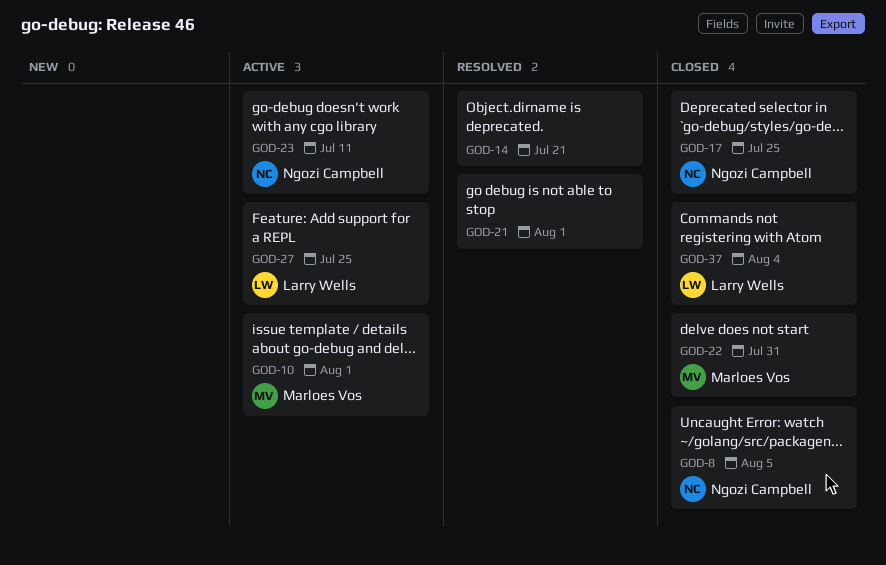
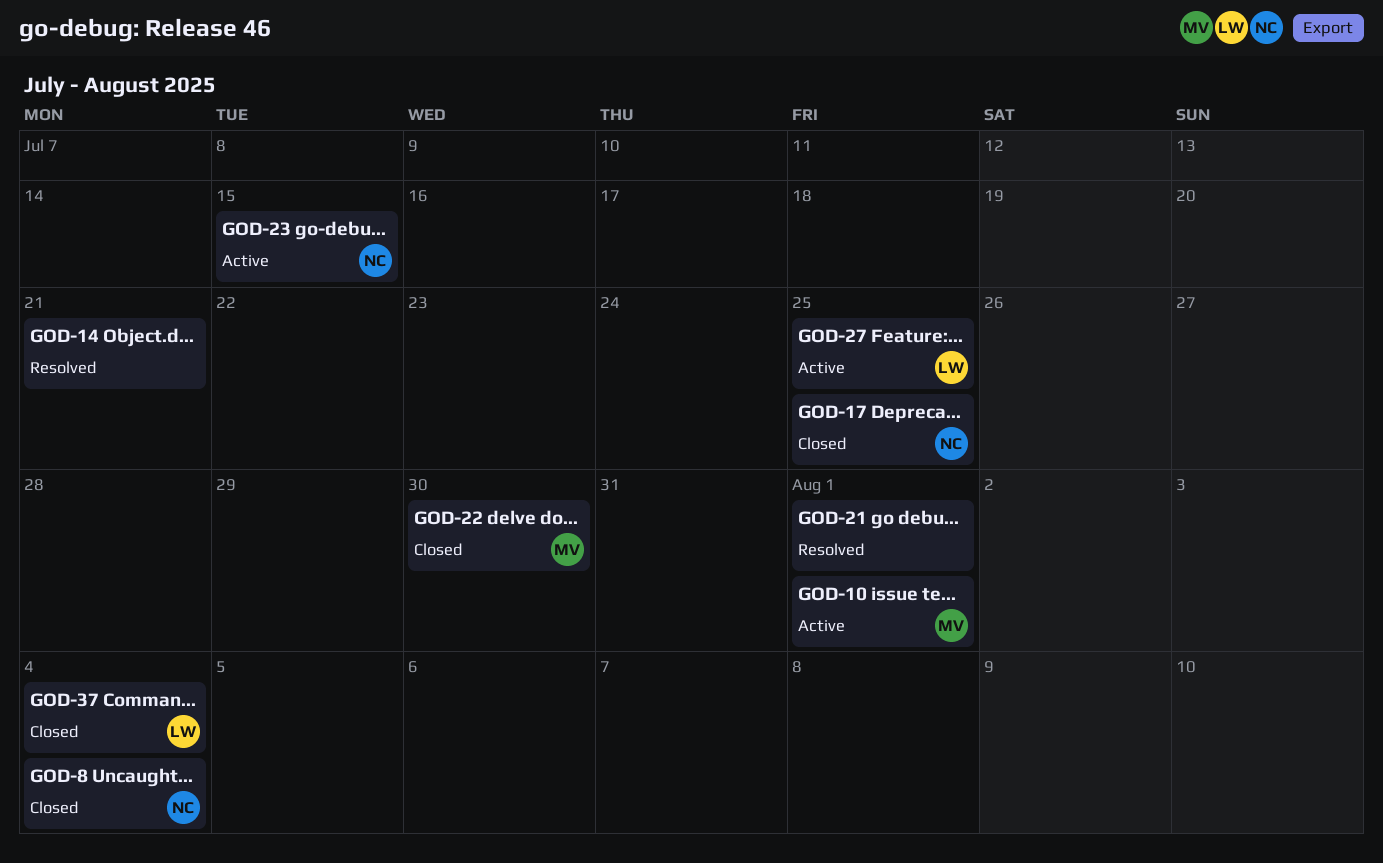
GOD-8, due: Aug 5 -> Aug 4
GOD-22, due: Jul 31 -> Jul 30
GOD-23, due: Jul 11 -> Jul 15

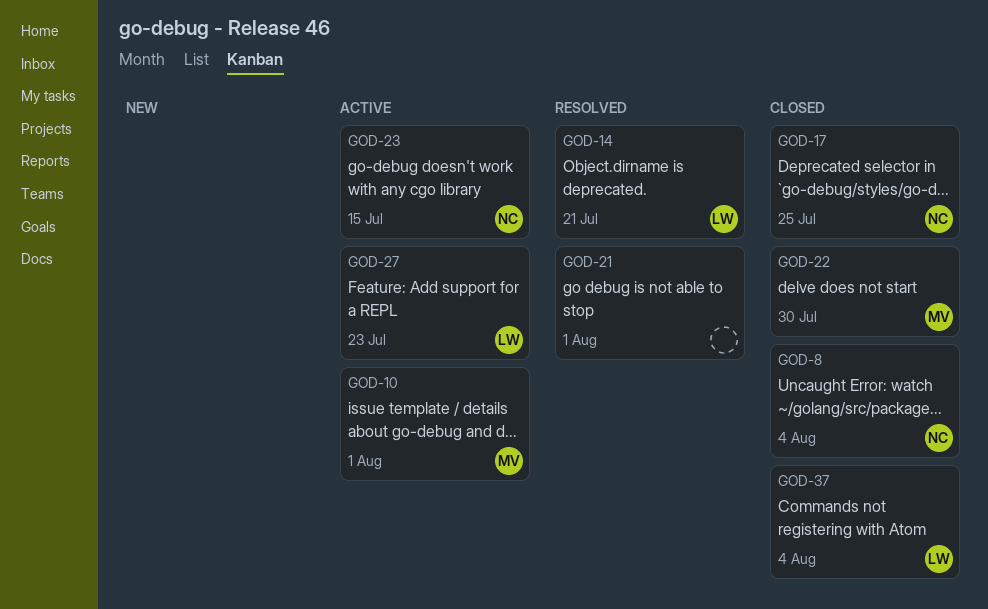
GOD-14, owner: none -> LW
GOD-27, due: Jul 25 -> Jul 23

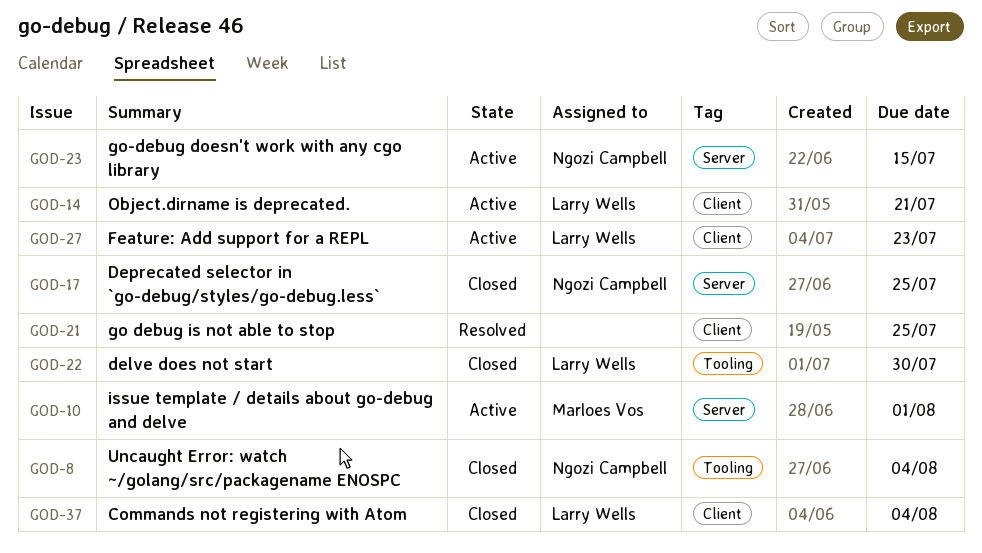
GOD-14, status: Resolved -> Active
GOD-21, due: Aug 1 -> Jul 25
GOD-22, owner: Marloes Vos -> Larry Wells

